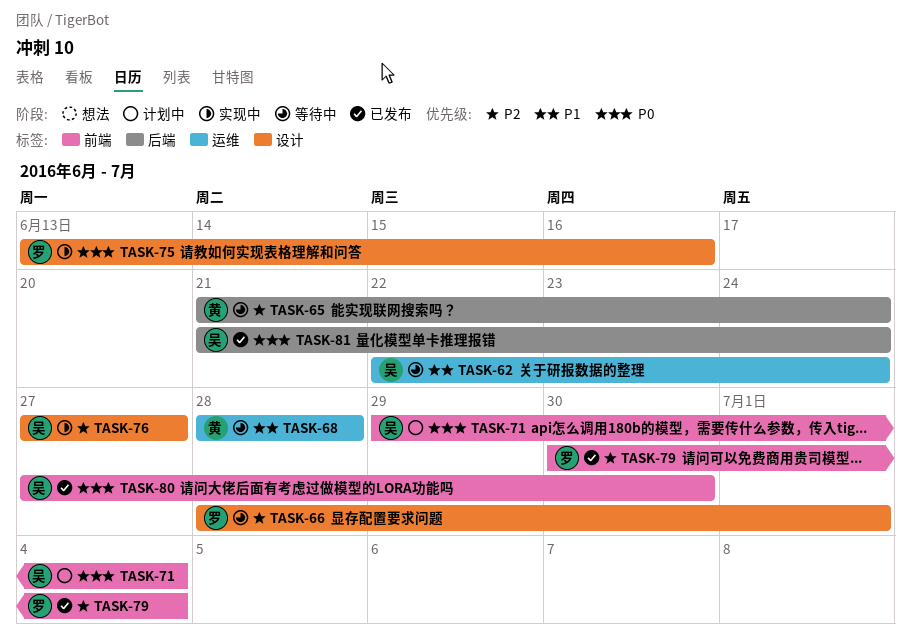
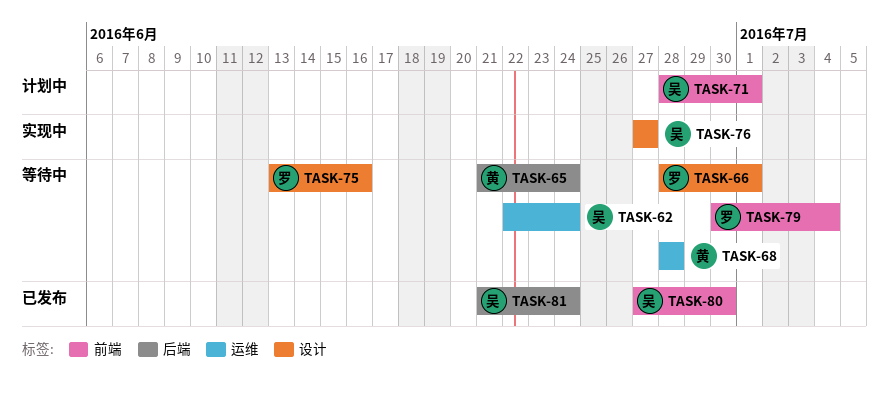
TASK-71, start: Jun 29 -> Jun 28
TASK-71, due: Jul 4 -> Jul 1
TASK-75, status: 实现中 -> 等待中
TASK-79, status: 已发布 -> 等待中

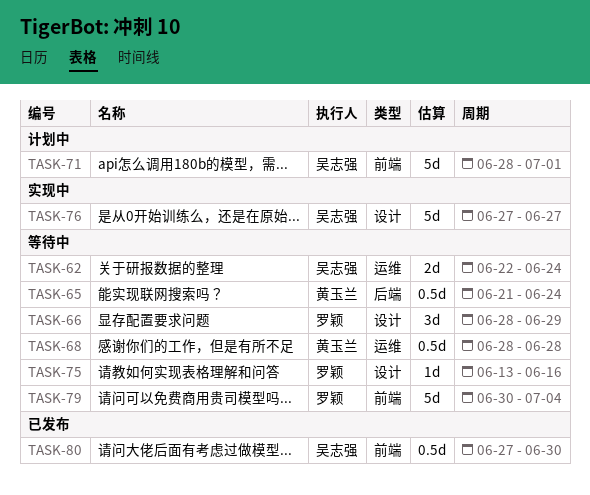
TASK-66, due: Jul 1 -> Jun 29
TASK-81: present -> none

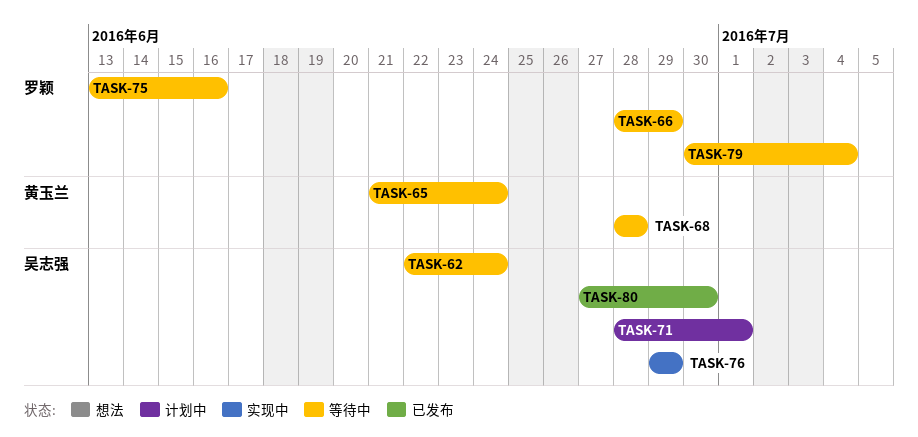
TASK-76, start: Jun 27 -> Jun 29
TASK-76, due: Jun 27 -> Jun 29

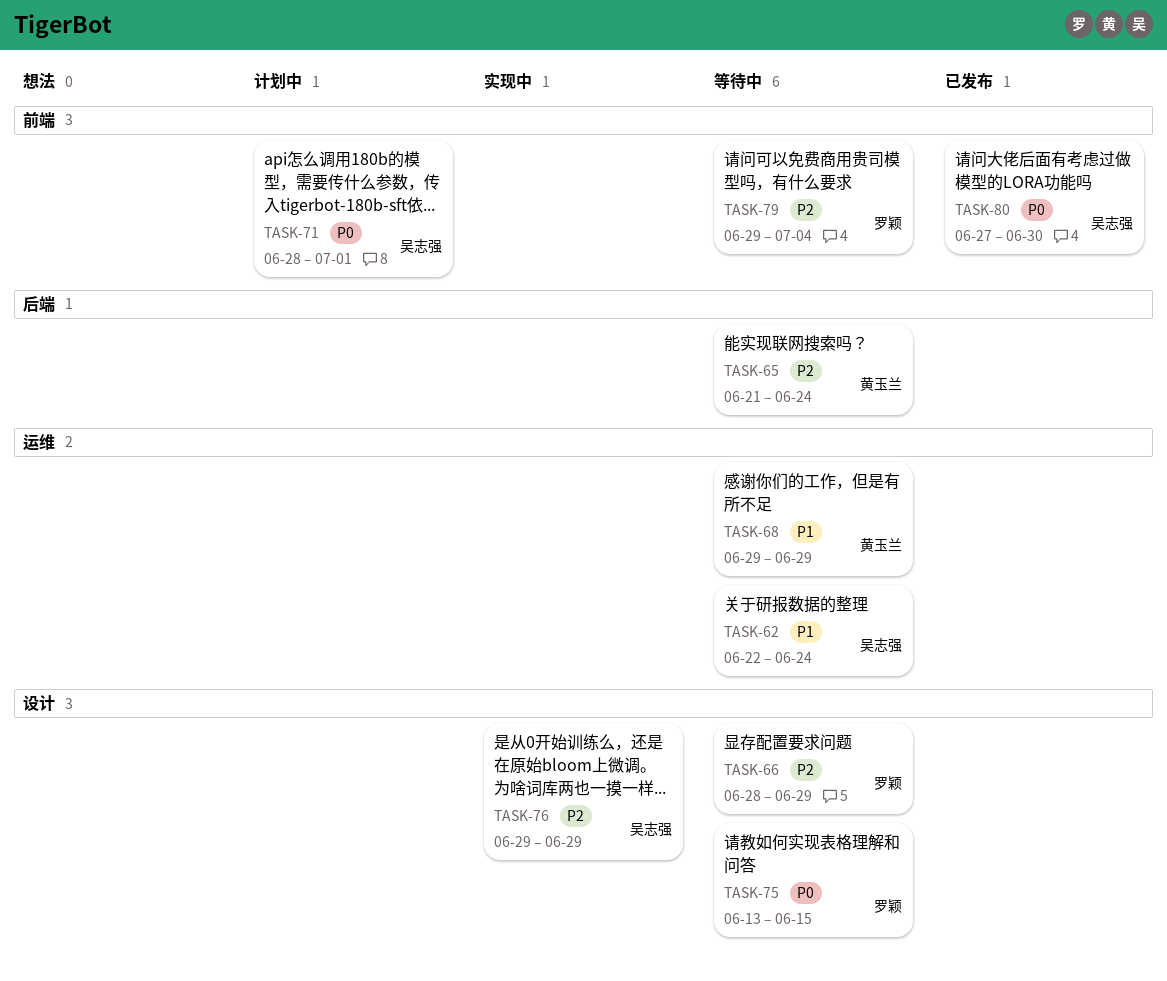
TASK-68, start: Jun 28 -> Jun 29
TASK-68, due: Jun 28 -> Jun 29
TASK-75, due: Jun 16 -> Jun 15
TASK-79, start: Jun 30 -> Jun 29

